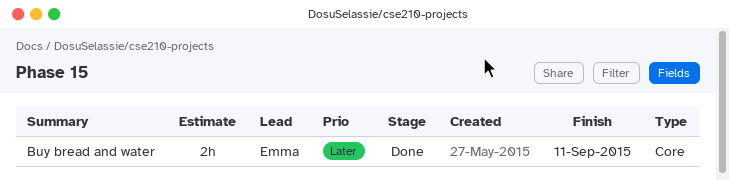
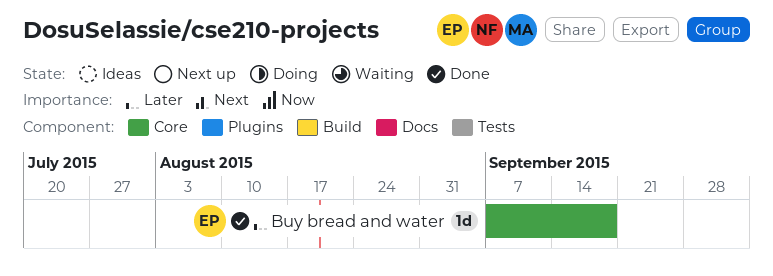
Buy bread and water, estimate: 2h -> 1d
Buy bread and water, due: Sep 11 -> Sep 18

